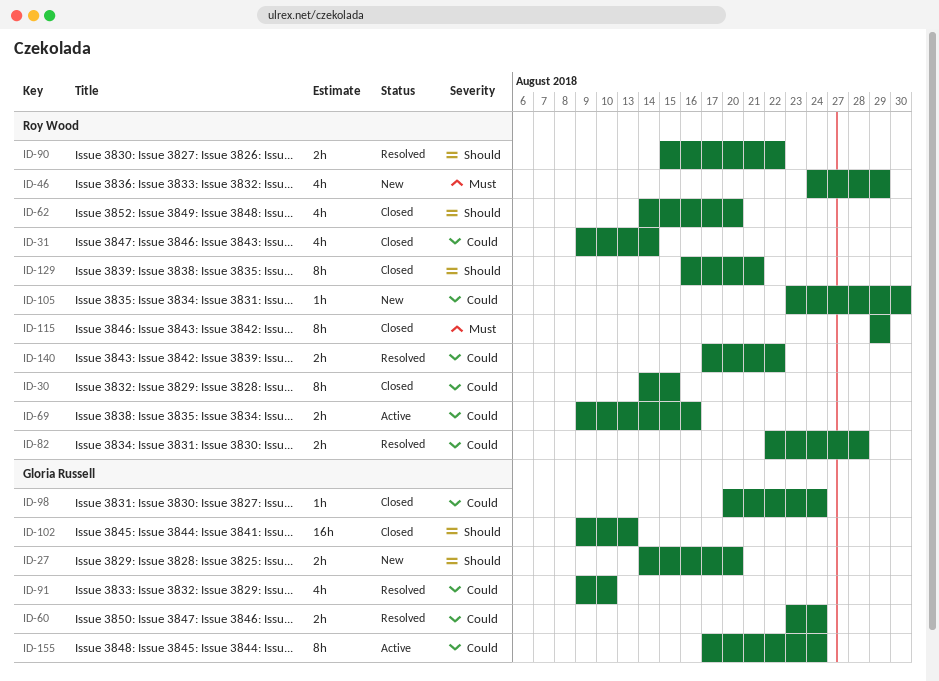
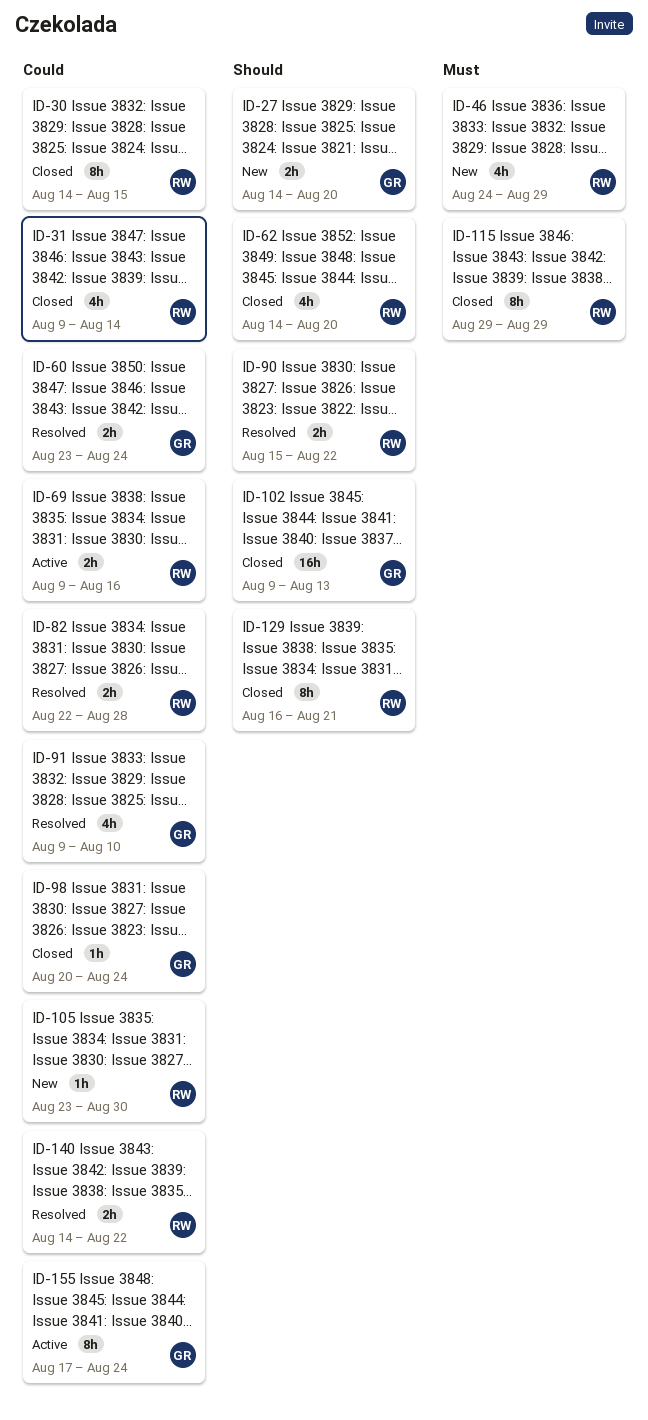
ID-140, start: Aug 17 -> Aug 14

